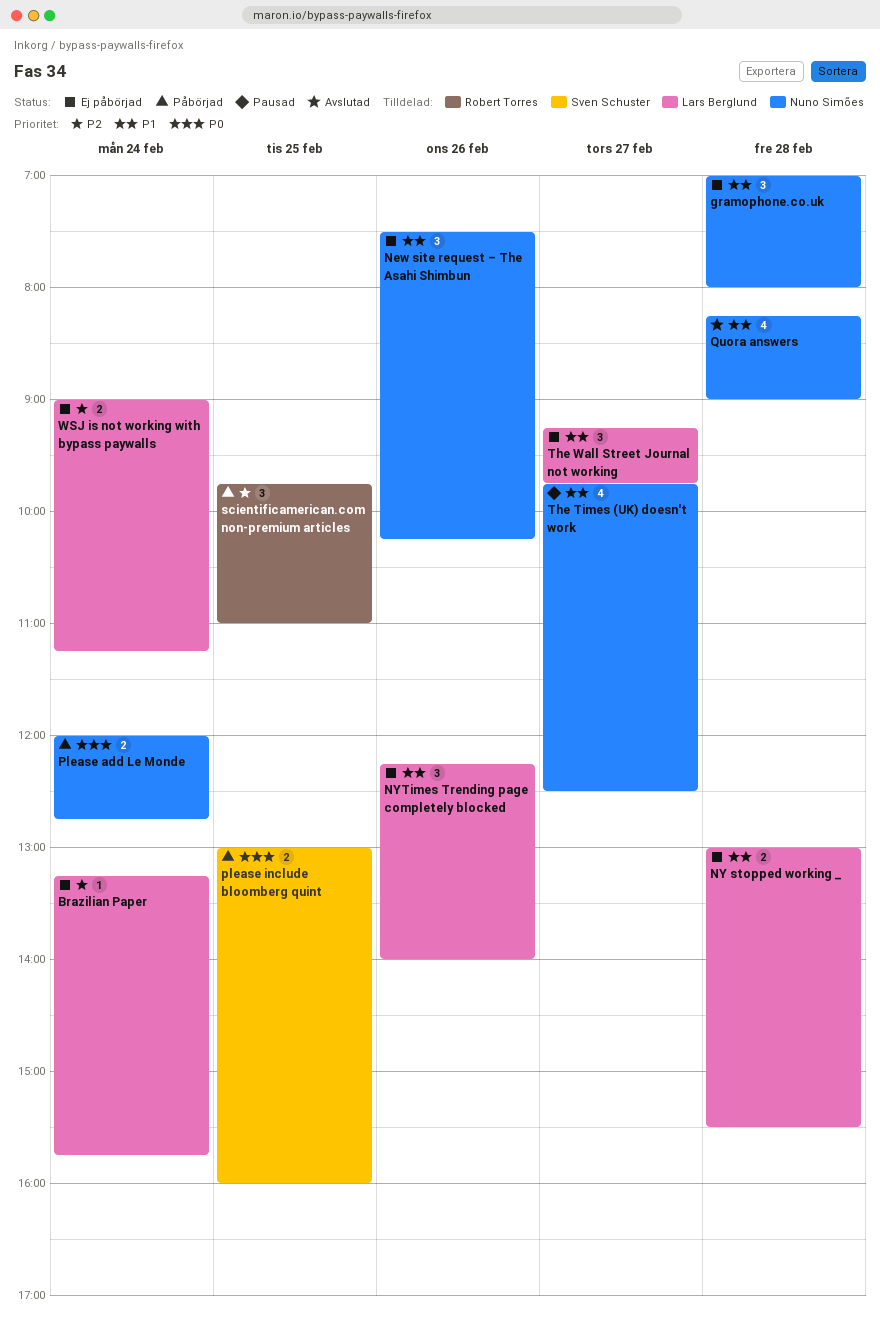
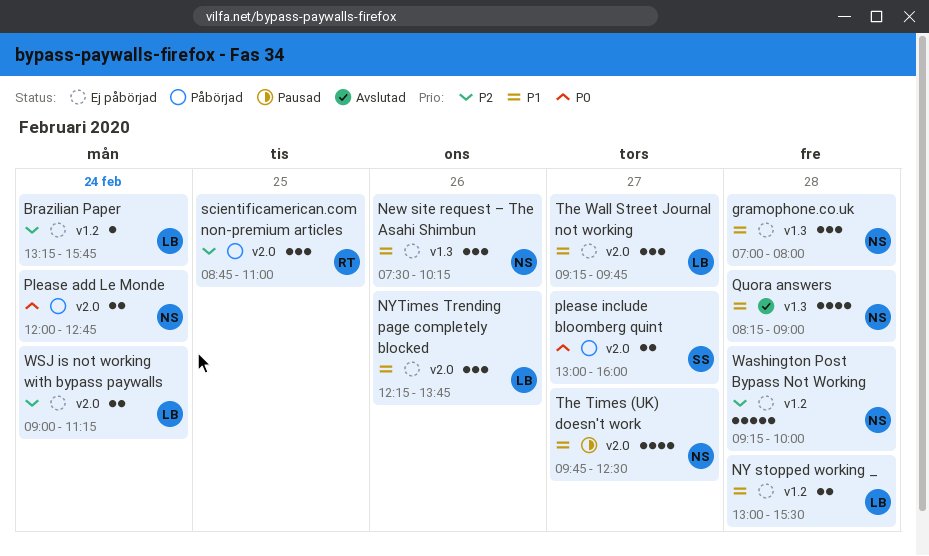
NYTimes Trending page completely blocked, ends: 14:00 -> 13:45
please include bloomberg quint, day: Feb 25 -> Feb 27
scientificamerican.com non-premium articles, begins: 09:45 -> 08:45
Washington Post Bypass Not Working: none -> present

